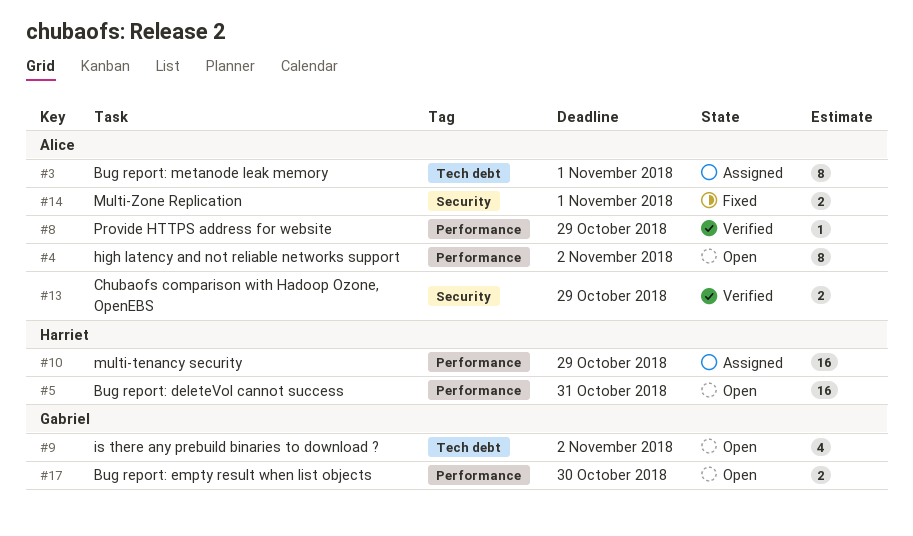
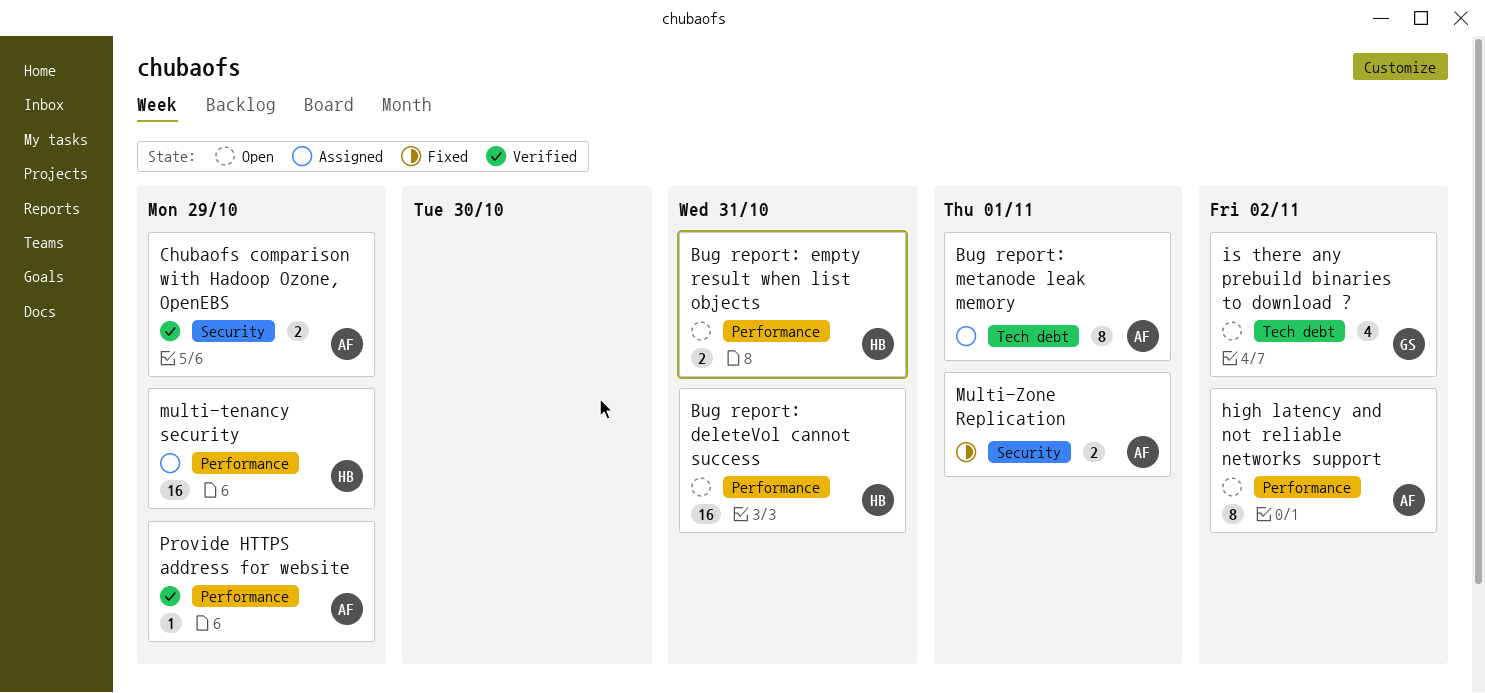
Bug report: empty result when list objects, owner: Gabriel -> Harriet
Bug report: empty result when list objects, due: Oct 30 -> Oct 31

